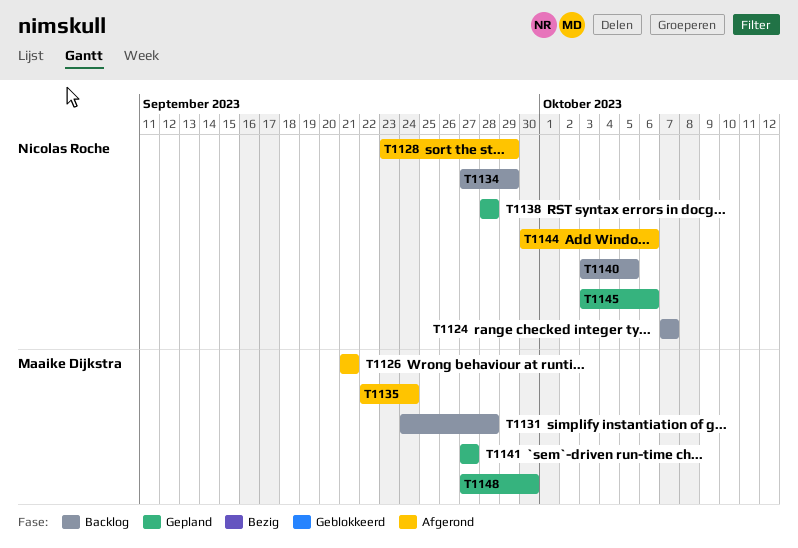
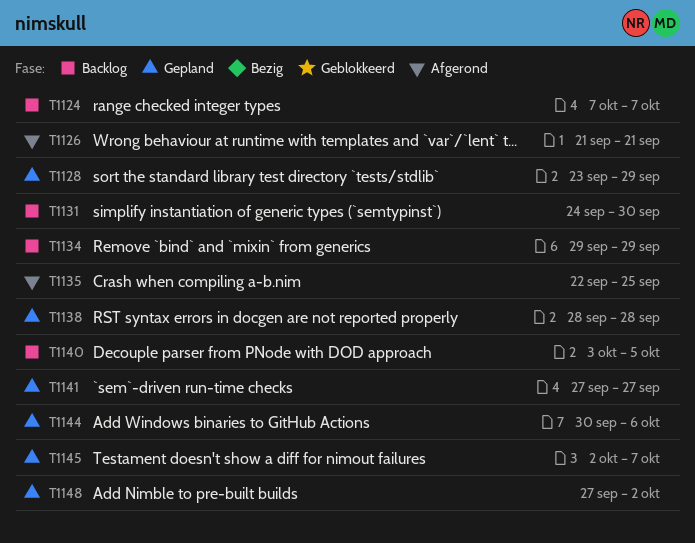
T1128, status: Afgerond -> Gepland
T1131, due: Sep 28 -> Sep 30
T1134, start: Sep 27 -> Sep 29
T1135, due: Sep 24 -> Sep 25
T1144, status: Afgerond -> Gepland
T1145, start: Oct 3 -> Oct 2
T1145, due: Oct 6 -> Oct 7
T1148, due: Sep 30 -> Oct 2

